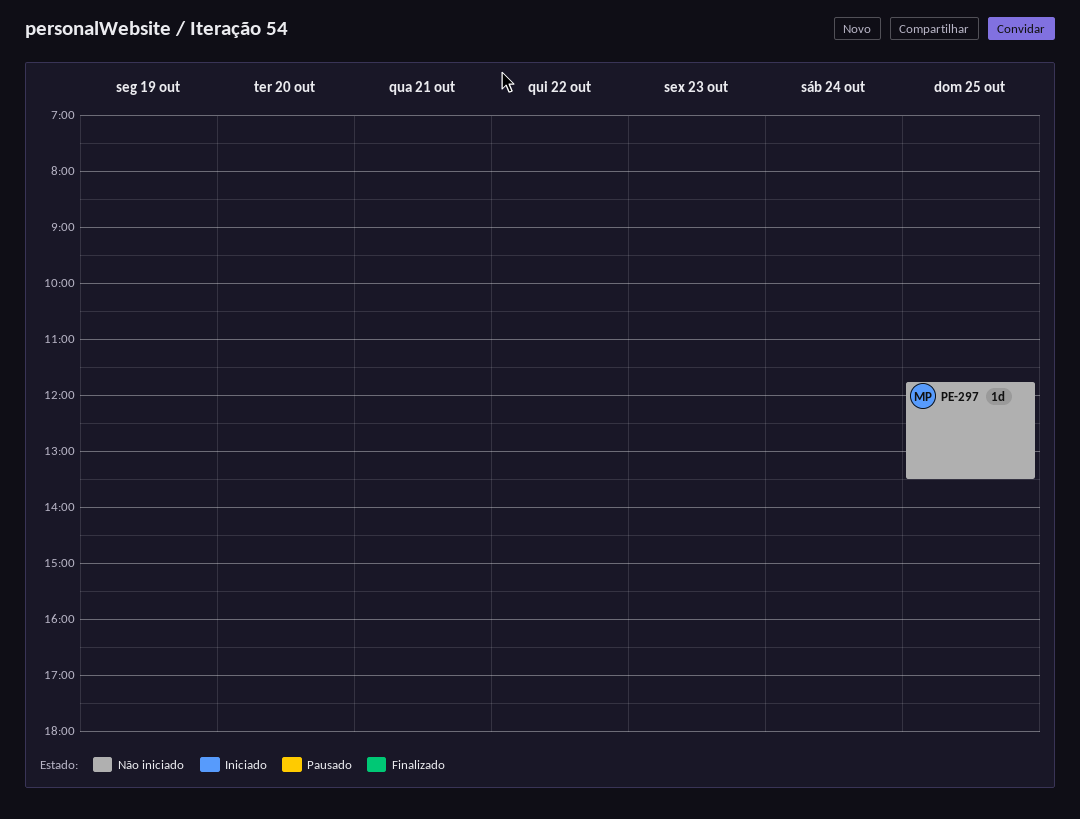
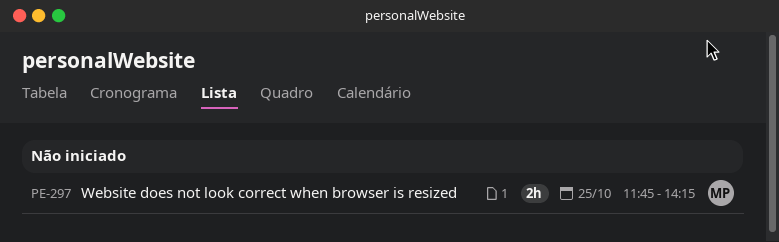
PE-297, estimate: 1d -> 2h
PE-297, ends: 13:30 -> 14:15

